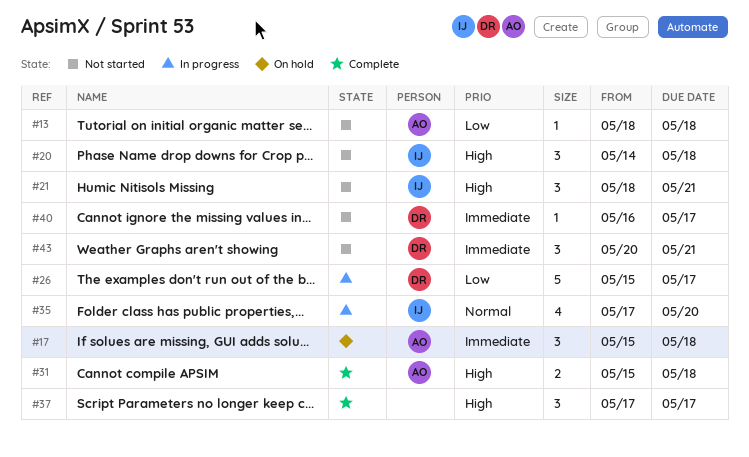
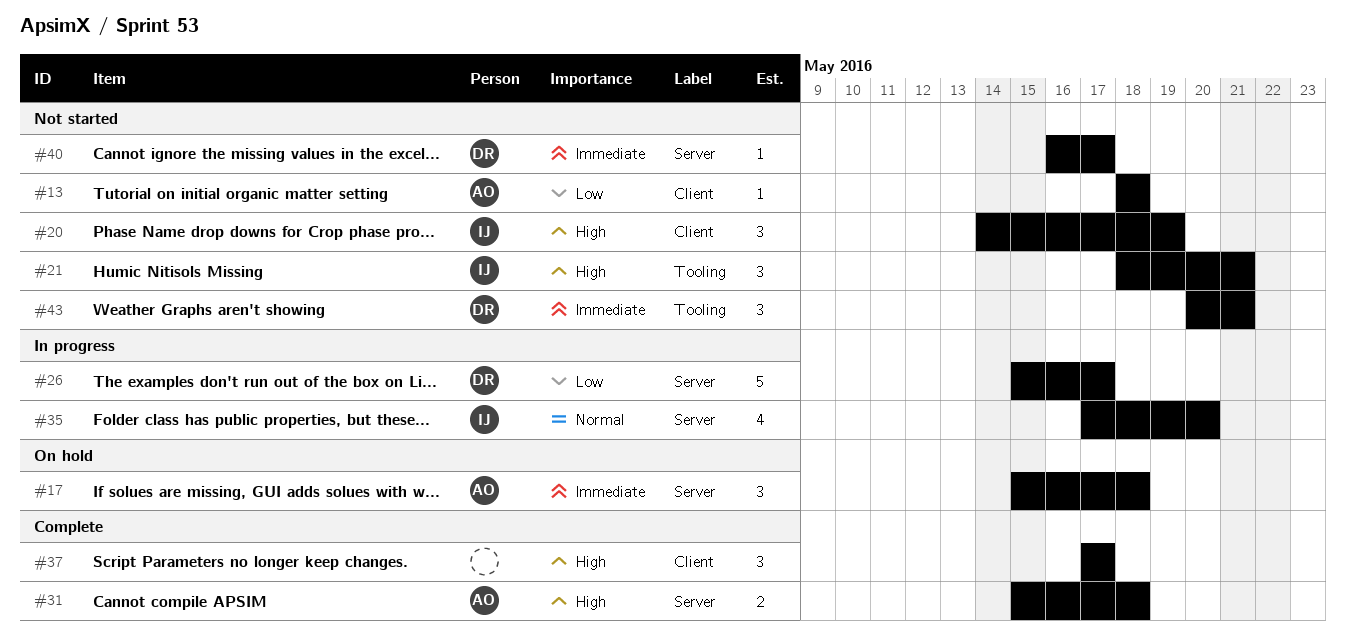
#20, due: May 18 -> May 19

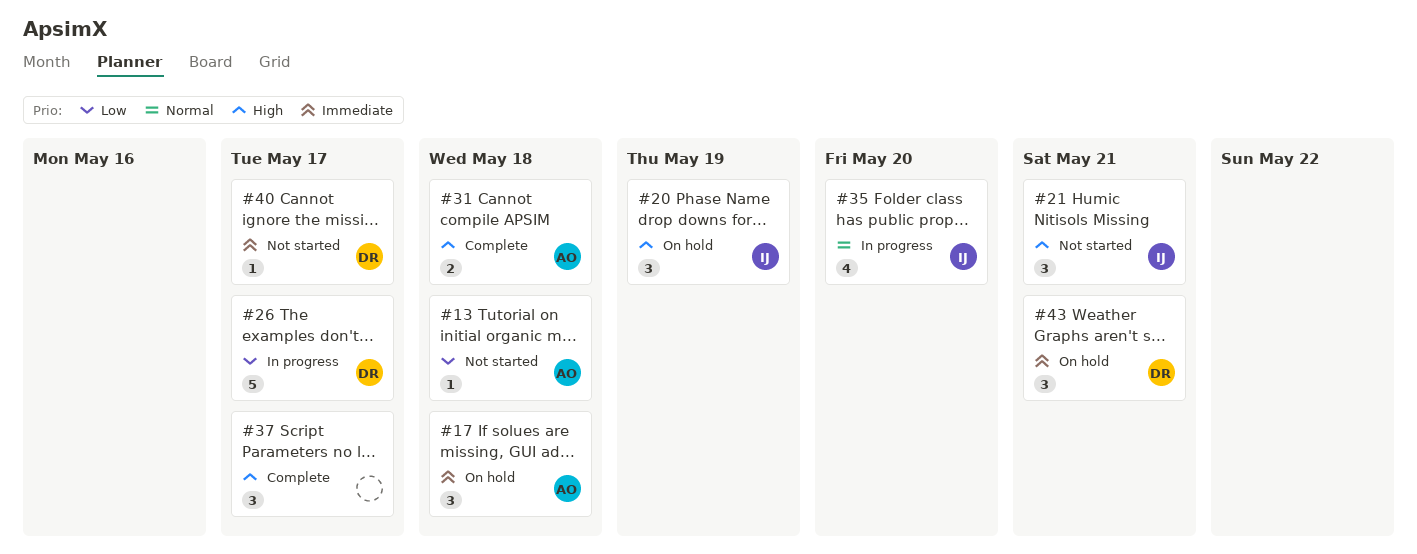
#20, status: Not started -> On hold
#43, status: Not started -> On hold

